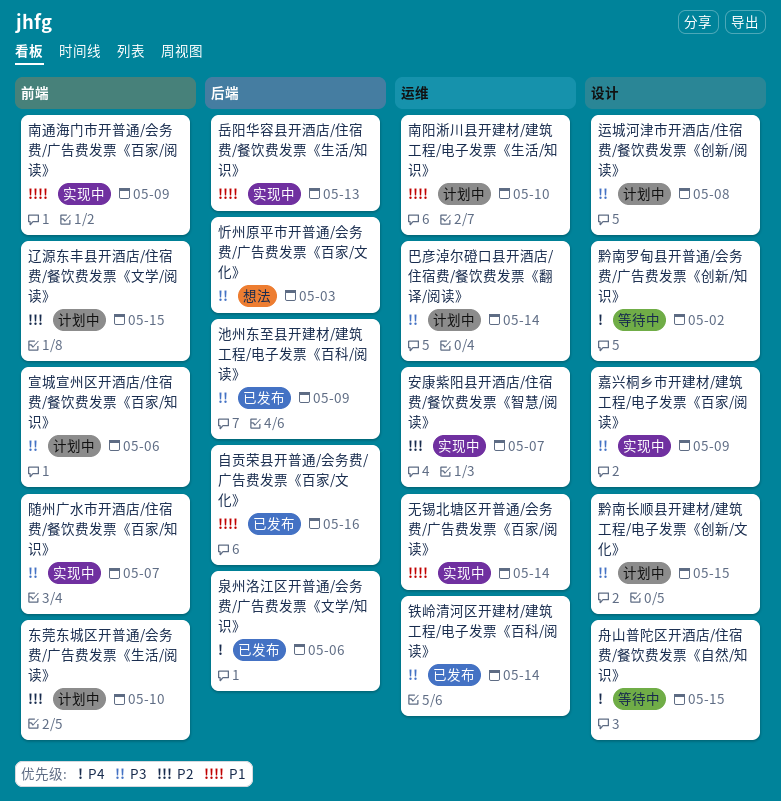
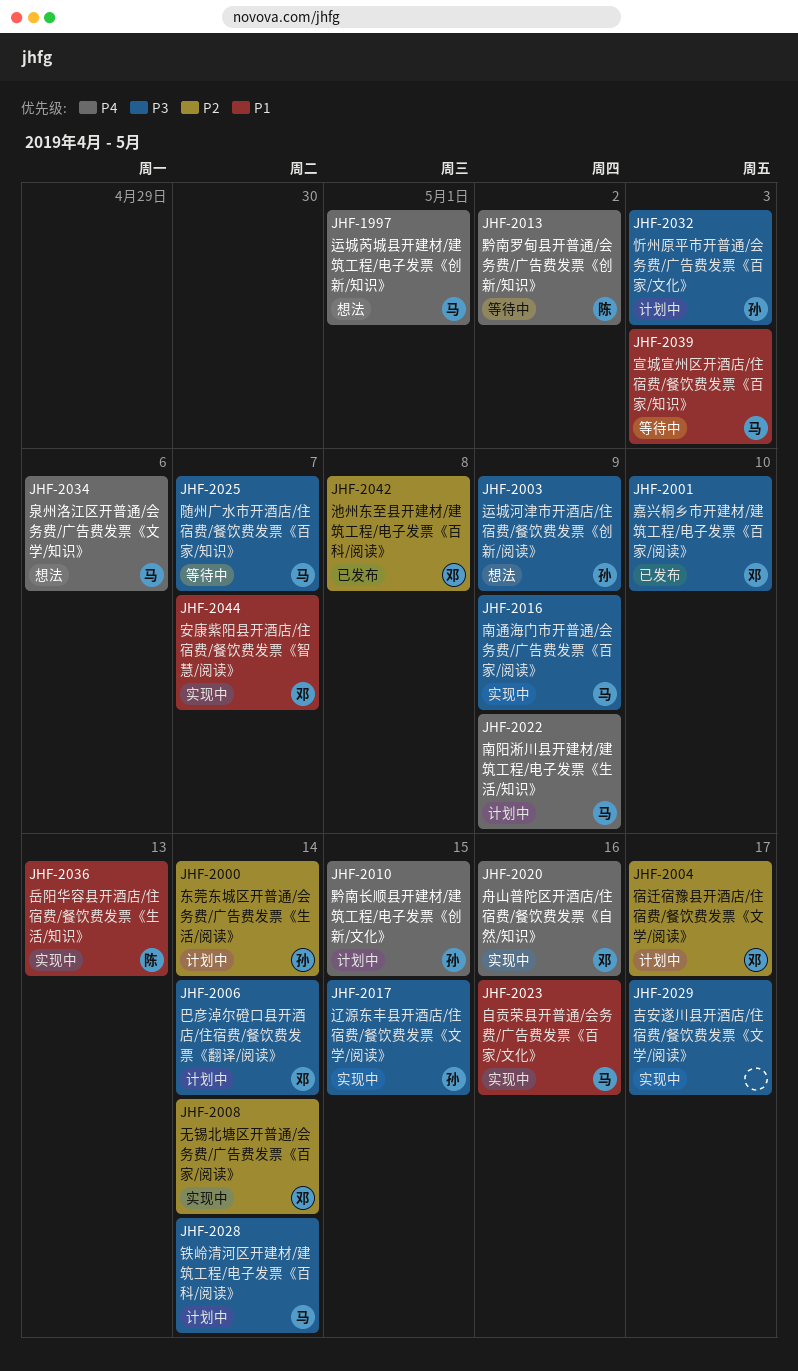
东莞东城区开普通/会务费/广告费发票《生活/阅读》, due: May 10 -> May 14
南通海门市开普通/会务费/广告费发票《百家/阅读》, priority: P1 -> P3
南阳淅川县开建材/建筑工程/电子发票《生活/知识》, priority: P1 -> P4
南阳淅川县开建材/建筑工程/电子发票《生活/知识》, due: May 10 -> May 9
吉安遂川县开酒店/住宿费/餐饮费发票《文学/阅读》: none -> present
嘉兴桐乡市开建材/建筑工程/电子发票《百家/阅读》, status: 实现中 -> 已发布
嘉兴桐乡市开建材/建筑工程/电子发票《百家/阅读》, due: May 9 -> May 10
安康紫阳县开酒店/住宿费/餐饮费发票《智慧/阅读》, priority: P2 -> P1
宣城宣州区开酒店/住宿费/餐饮费发票《百家/知识》, status: 计划中 -> 等待中
宣城宣州区开酒店/住宿费/餐饮费发票《百家/知识》, priority: P3 -> P1
宣城宣州区开酒店/住宿费/餐饮费发票《百家/知识》, due: May 6 -> May 3
宿迁宿豫县开酒店/住宿费/餐饮费发票《文学/阅读》: none -> present
忻州原平市开普通/会务费/广告费发票《百家/文化》, status: 想法 -> 计划中
无锡北塘区开普通/会务费/广告费发票《百家/阅读》, priority: P1 -> P2
池州东至县开建材/建筑工程/电子发票《百科/阅读》, priority: P3 -> P2
池州东至县开建材/建筑工程/电子发票《百科/阅读》, due: May 9 -> May 8
泉州洛江区开普通/会务费/广告费发票《文学/知识》, status: 已发布 -> 想法
自贡荣县开普通/会务费/广告费发票《百家/文化》, status: 已发布 -> 实现中
舟山普陀区开酒店/住宿费/餐饮费发票《自然/知识》, status: 等待中 -> 实现中
舟山普陀区开酒店/住宿费/餐饮费发票《自然/知识》, due: May 15 -> May 16
辽源东丰县开酒店/住宿费/餐饮费发票《文学/阅读》, status: 计划中 -> 实现中
辽源东丰县开酒店/住宿费/餐饮费发票《文学/阅读》, priority: P2 -> P3
运城河津市开酒店/住宿费/餐饮费发票《创新/阅读》, status: 计划中 -> 想法
运城河津市开酒店/住宿费/餐饮费发票《创新/阅读》, due: May 8 -> May 9
运城芮城县开建材/建筑工程/电子发票《创新/知识》: none -> present
铁岭清河区开建材/建筑工程/电子发票《百科/阅读》, status: 已发布 -> 计划中
随州广水市开酒店/住宿费/餐饮费发票《百家/知识》, status: 实现中 -> 等待中
黔南长顺县开建材/建筑工程/电子发票《创新/文化》, priority: P3 -> P4

